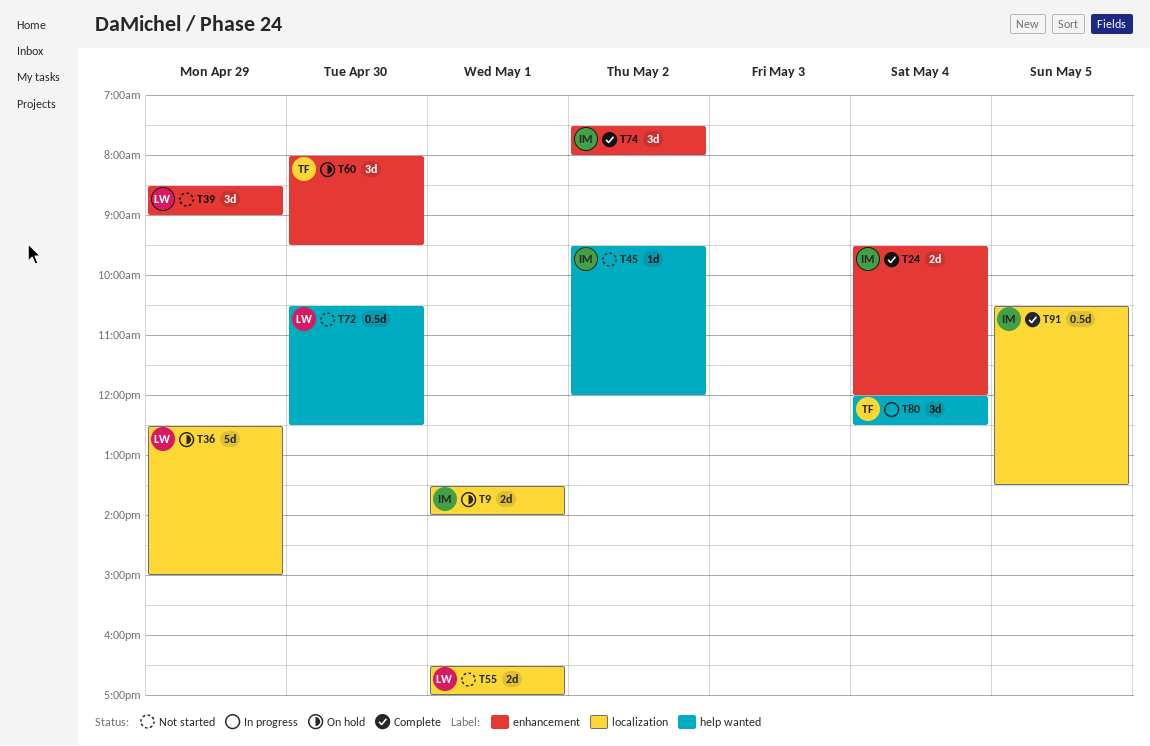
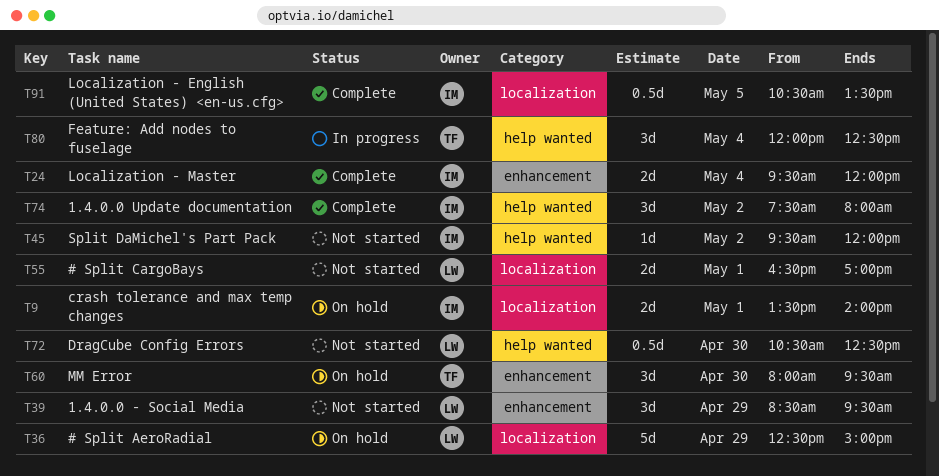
T39, ends: 09:00 -> 09:30
T74, label: enhancement -> help wanted

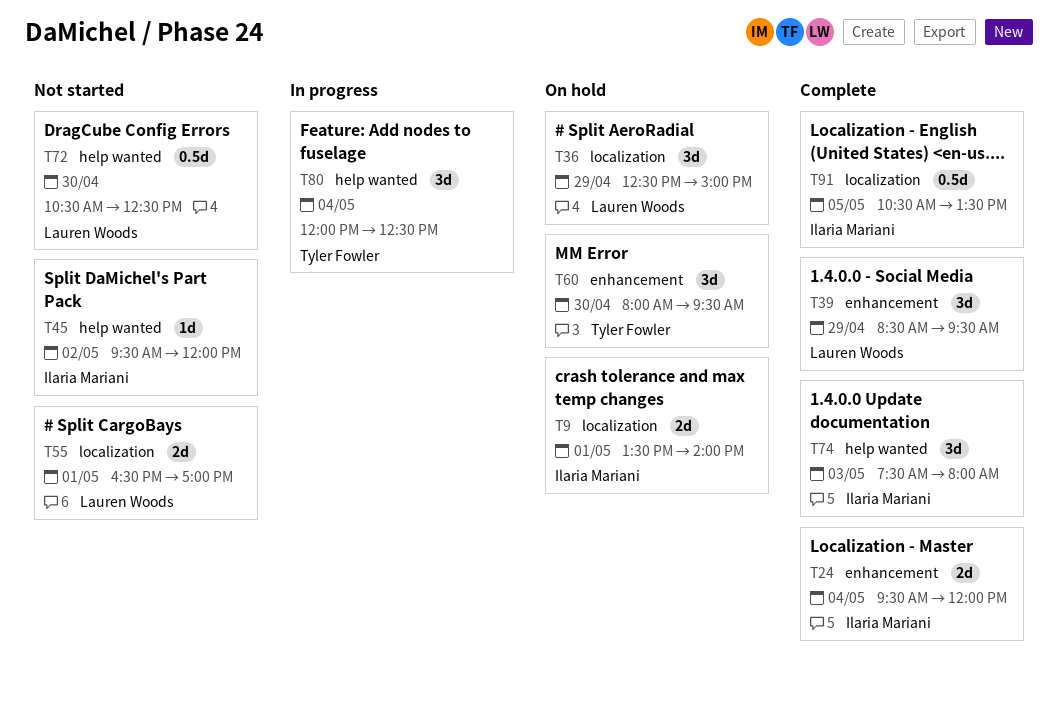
T36, estimate: 5d -> 3d
T39, status: Not started -> Complete
T74, day: May 2 -> May 3

